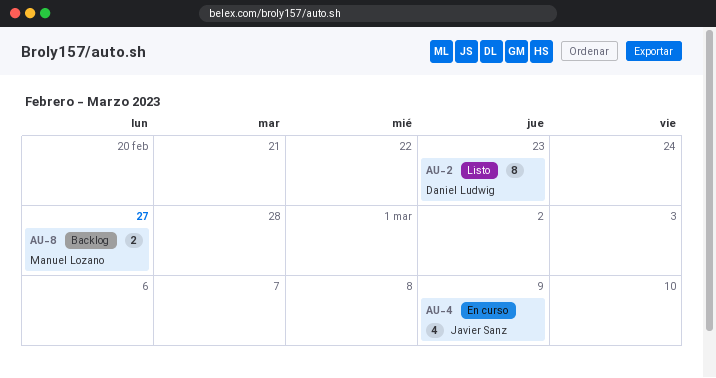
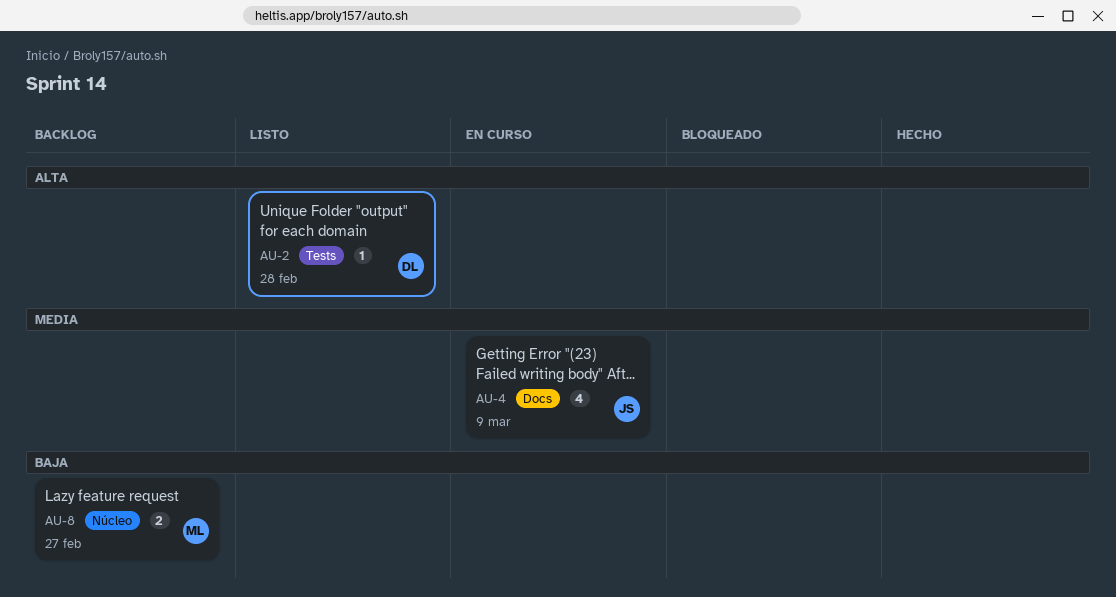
AU-2, estimate: 8 -> 1
AU-2, due: Feb 23 -> Feb 28

